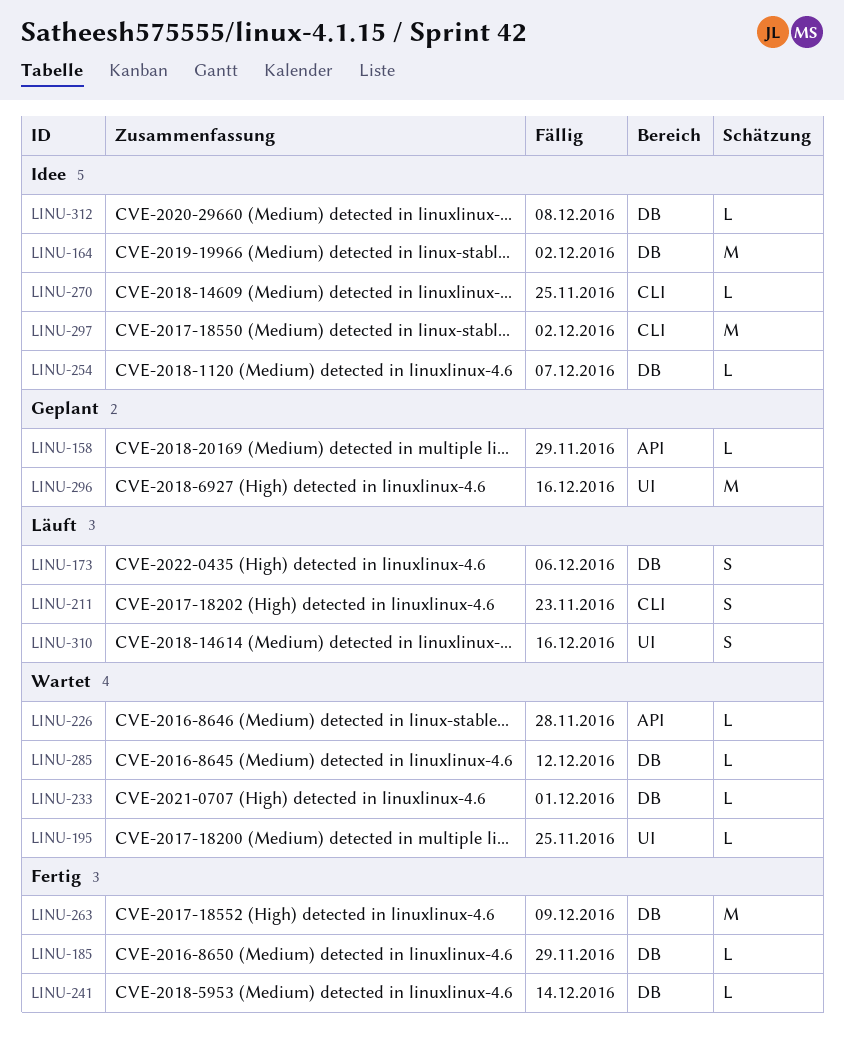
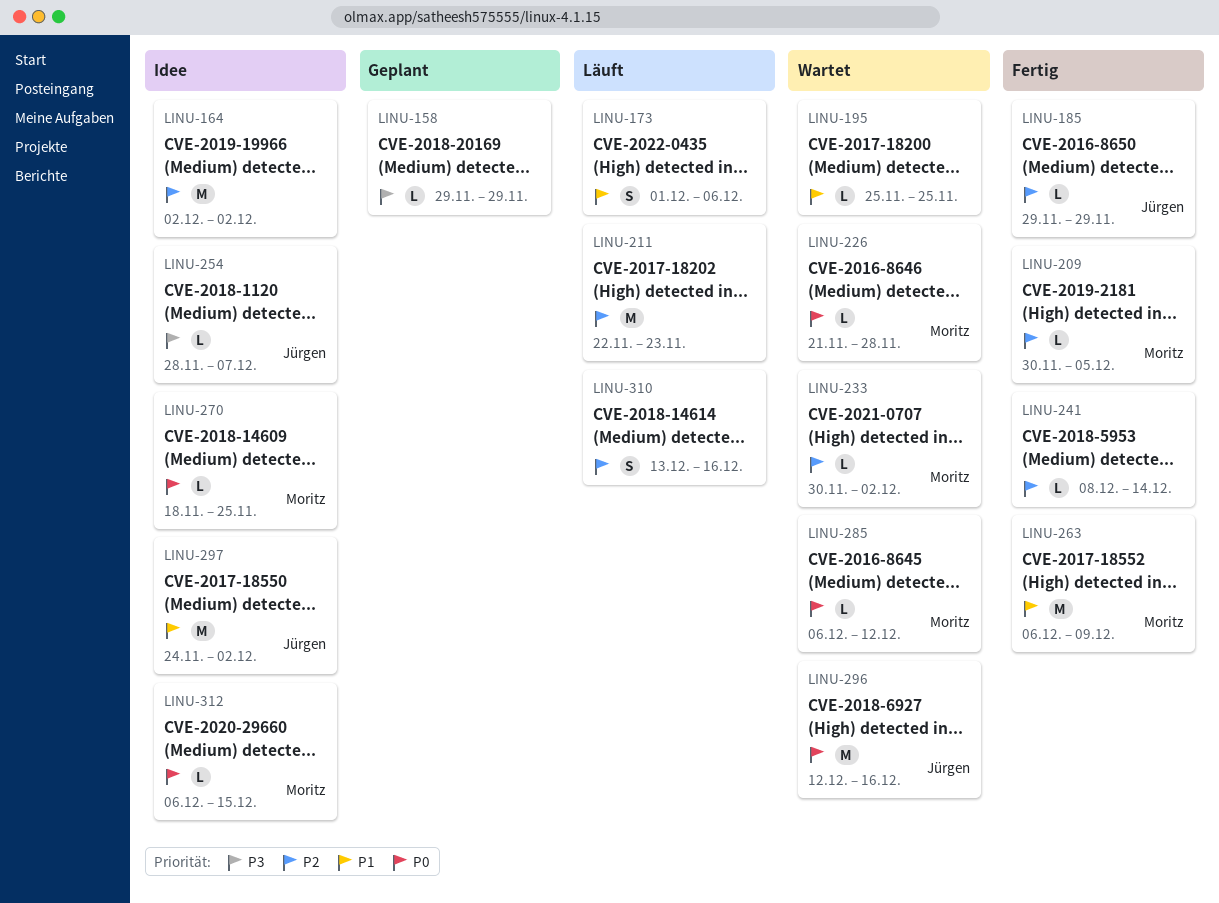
LINU-209: none -> present
LINU-211, estimate: S -> M
LINU-233, due: Dec 1 -> Dec 2
LINU-296, status: Geplant -> Wartet
LINU-312, due: Dec 8 -> Dec 15

